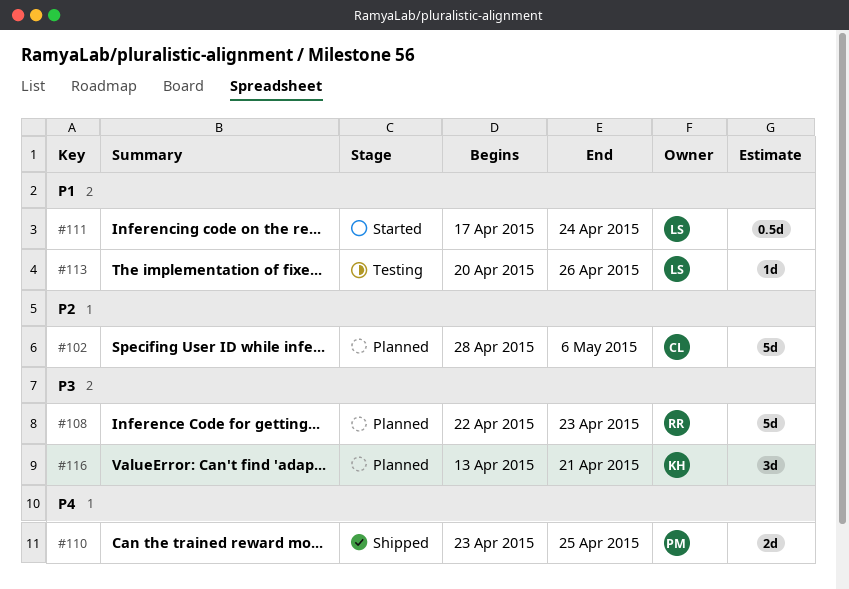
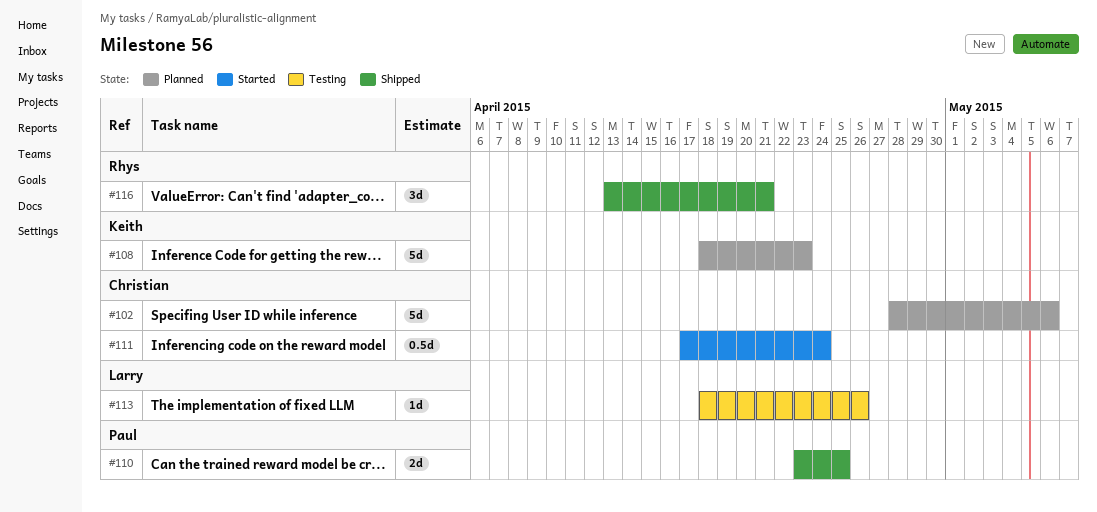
#108, owner: Rhys -> Keith
#108, start: Apr 22 -> Apr 18
#111, owner: Larry -> Christian
#113, start: Apr 20 -> Apr 18
#116, status: Planned -> Shipped
#116, owner: Keith -> Rhys

